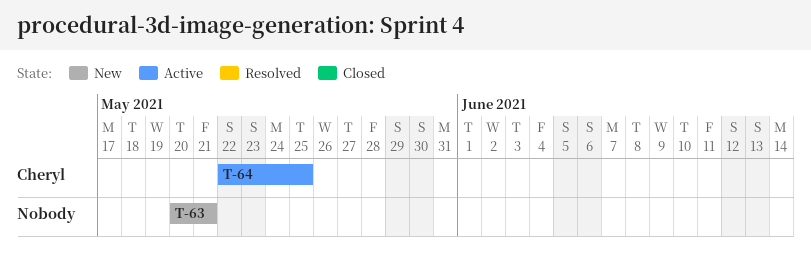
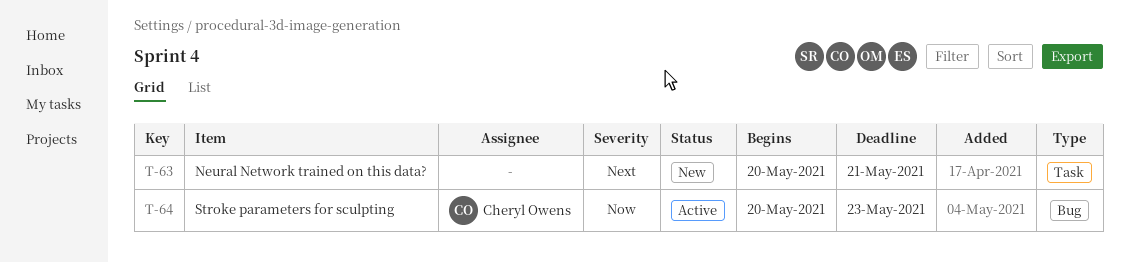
T-64, start: May 22 -> May 20
T-64, due: May 25 -> May 23

